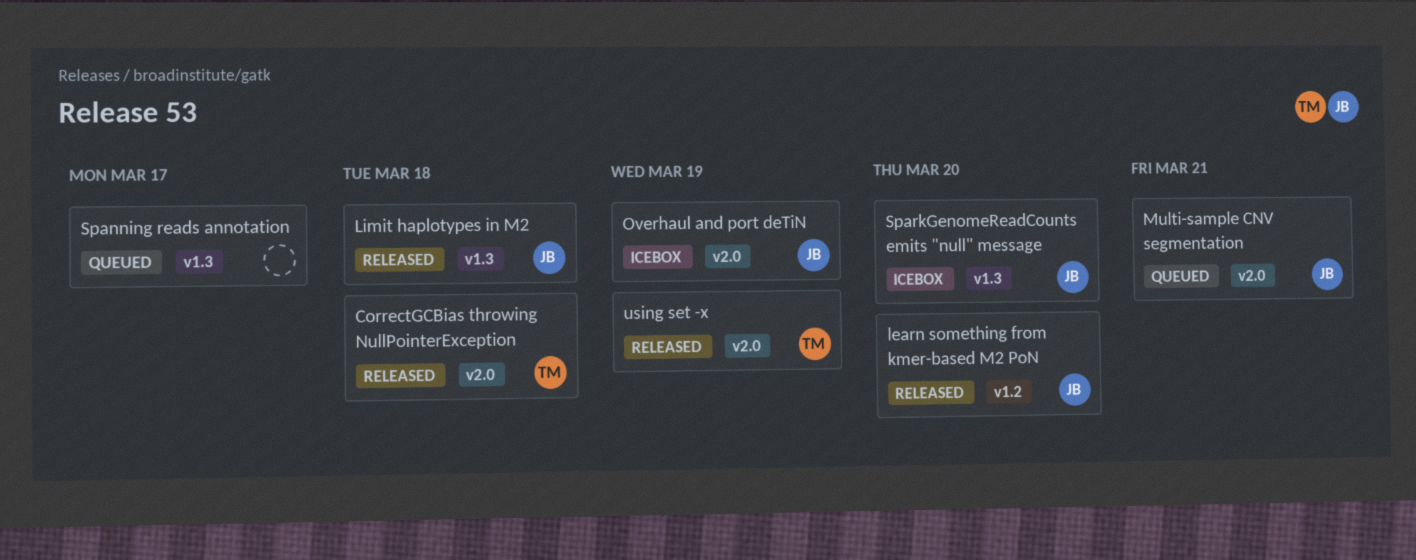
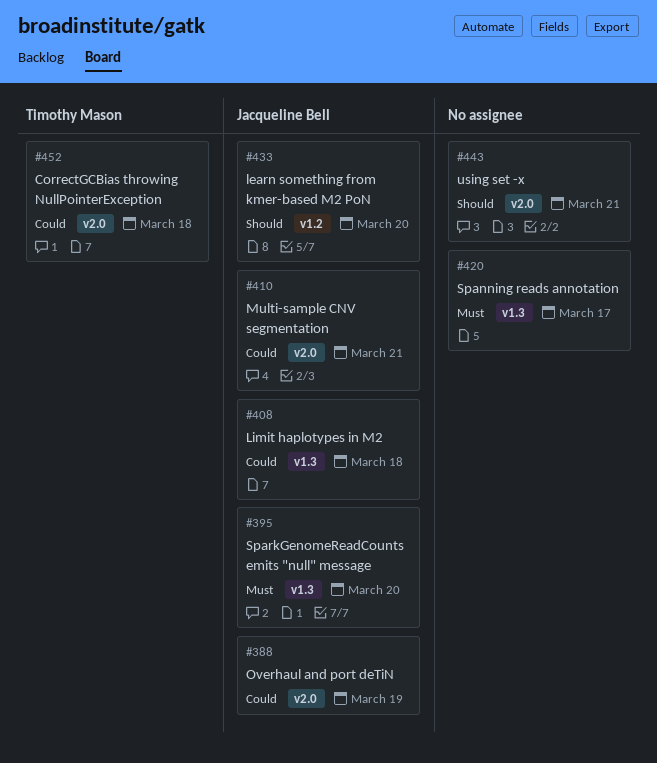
using set -x, owner: Timothy Mason -> none
using set -x, due: Mar 19 -> Mar 21

